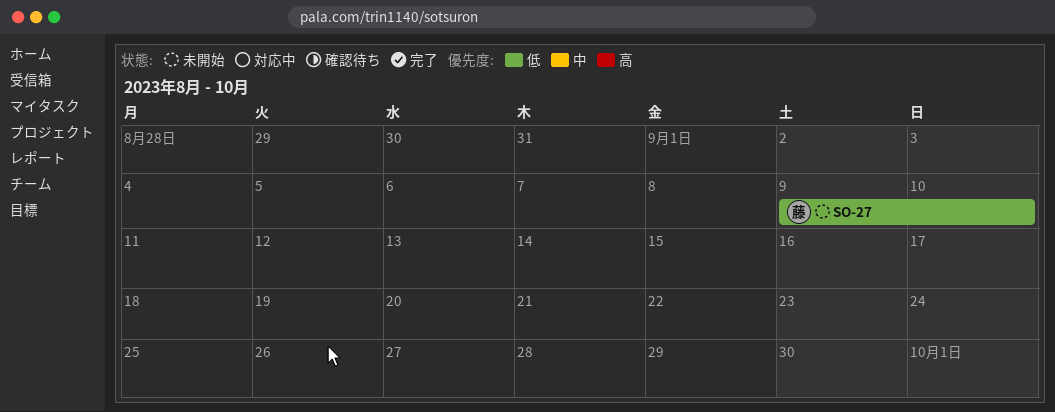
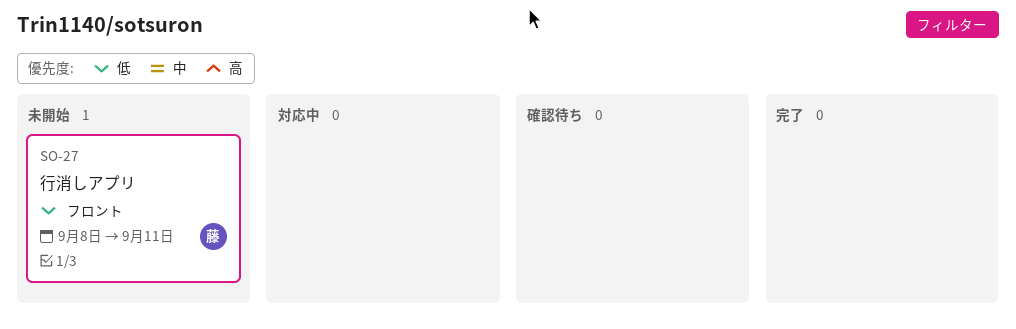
SO-27, start: Sep 9 -> Sep 8
SO-27, due: Sep 10 -> Sep 11

